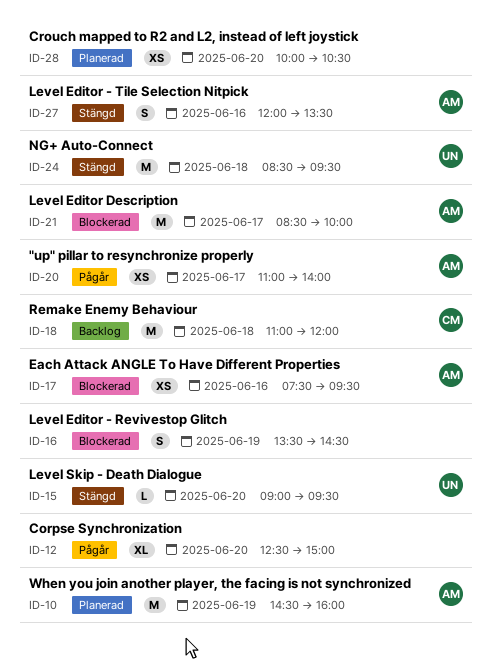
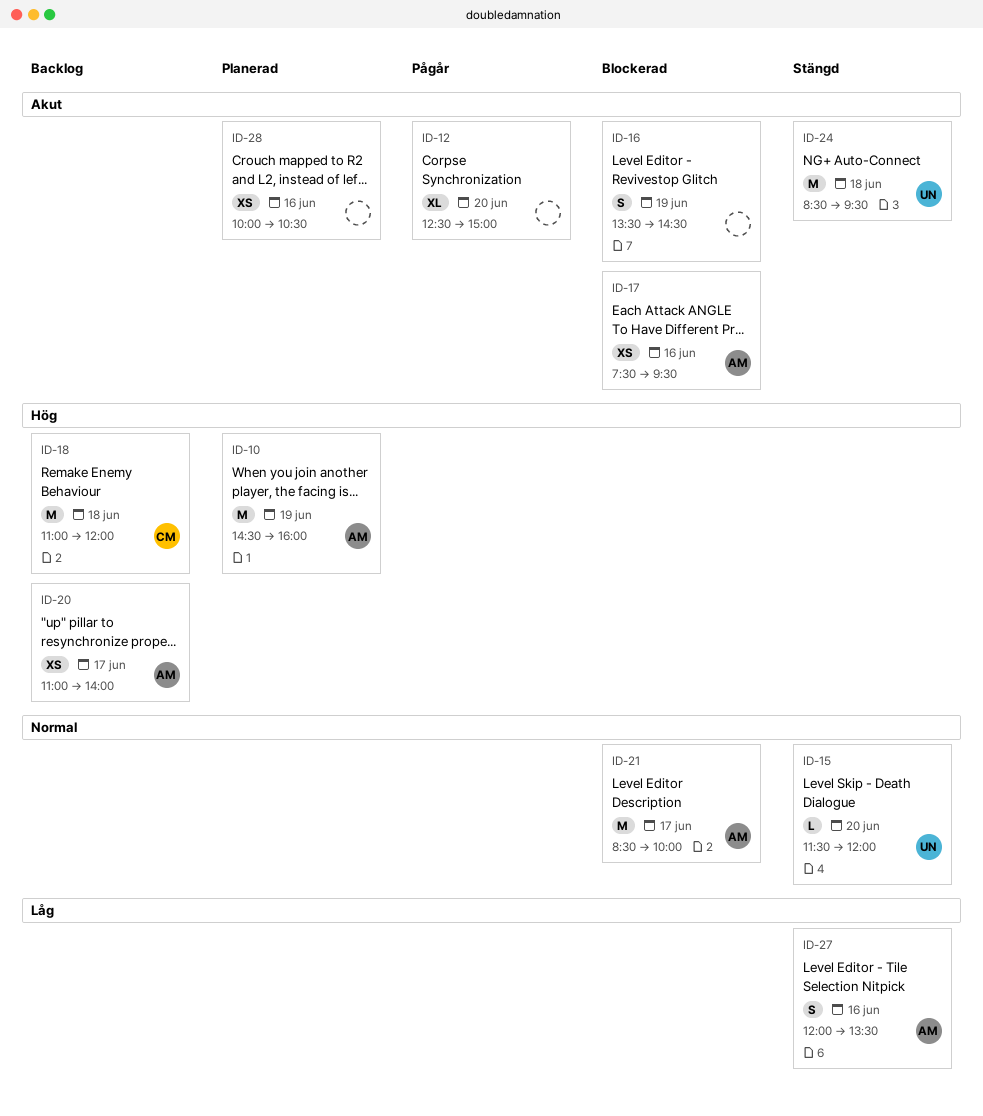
ID-15, begins: 09:00 -> 11:30
ID-15, ends: 09:30 -> 12:00
ID-20, status: Pågår -> Backlog
ID-28, day: Jun 20 -> Jun 16

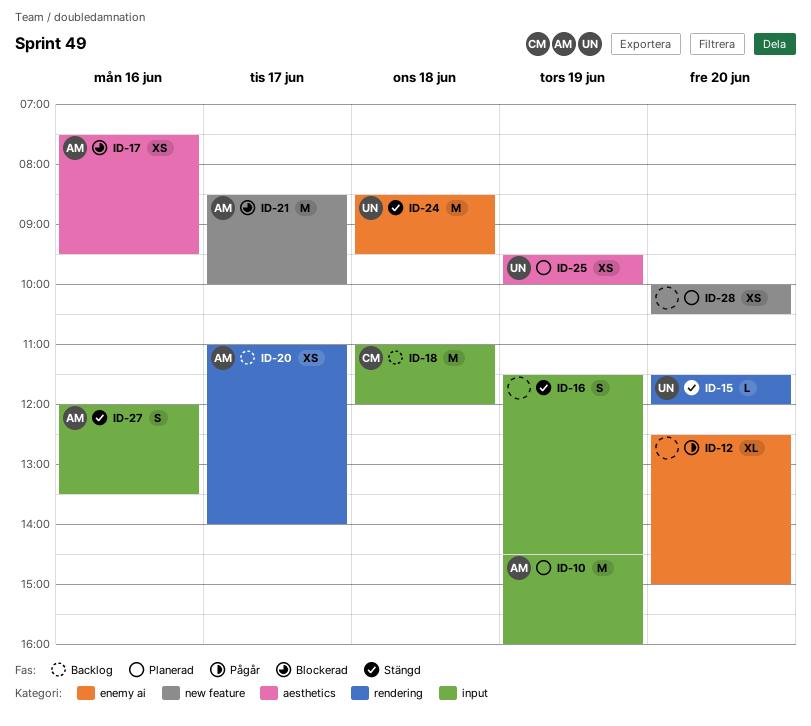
ID-16, status: Blockerad -> Stängd
ID-16, begins: 13:30 -> 11:30
ID-25: none -> present
ID-28, day: Jun 16 -> Jun 20

